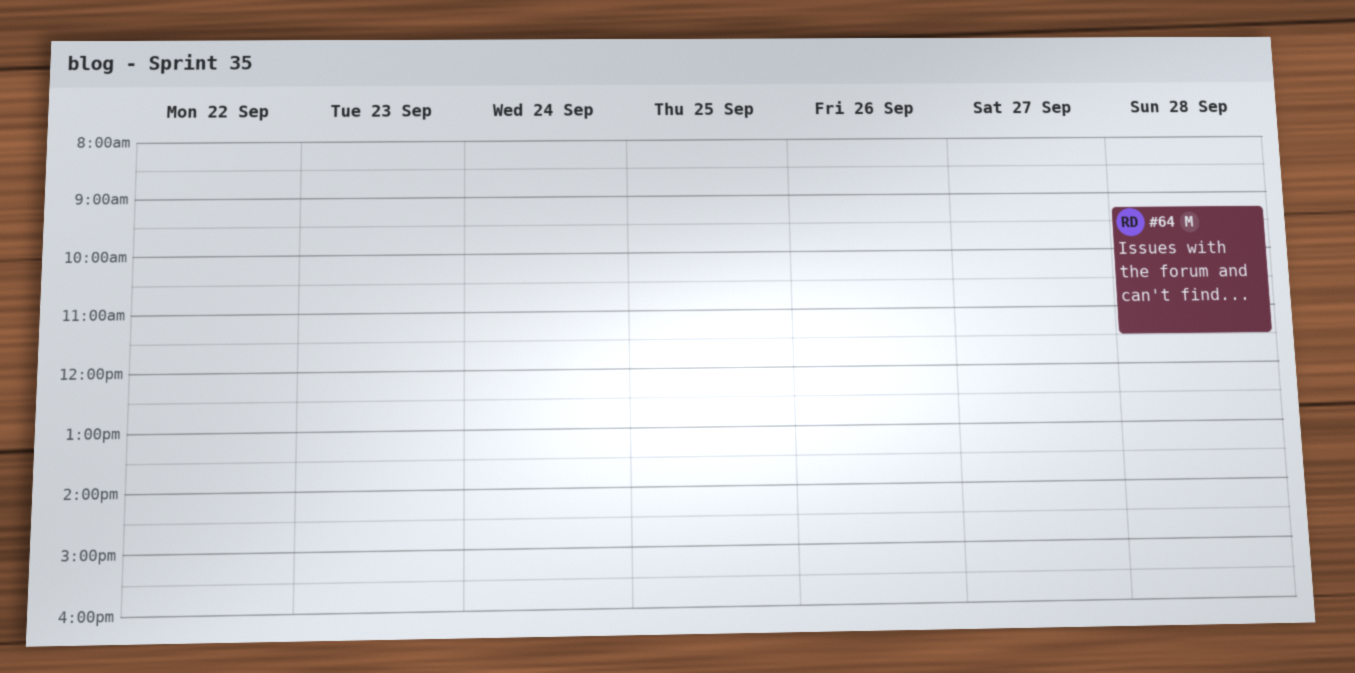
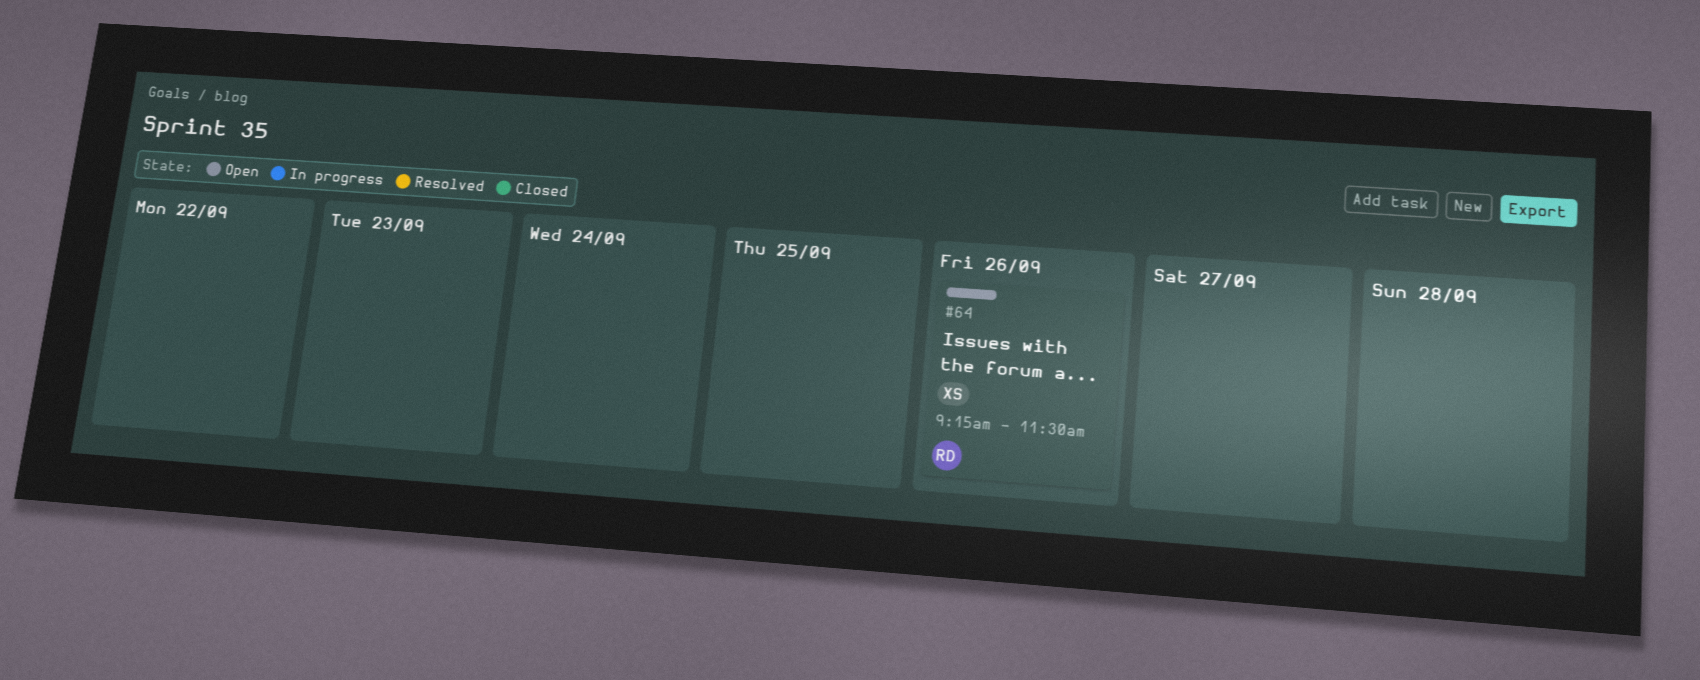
#64, estimate: M -> XS
#64, day: Sep 28 -> Sep 26

